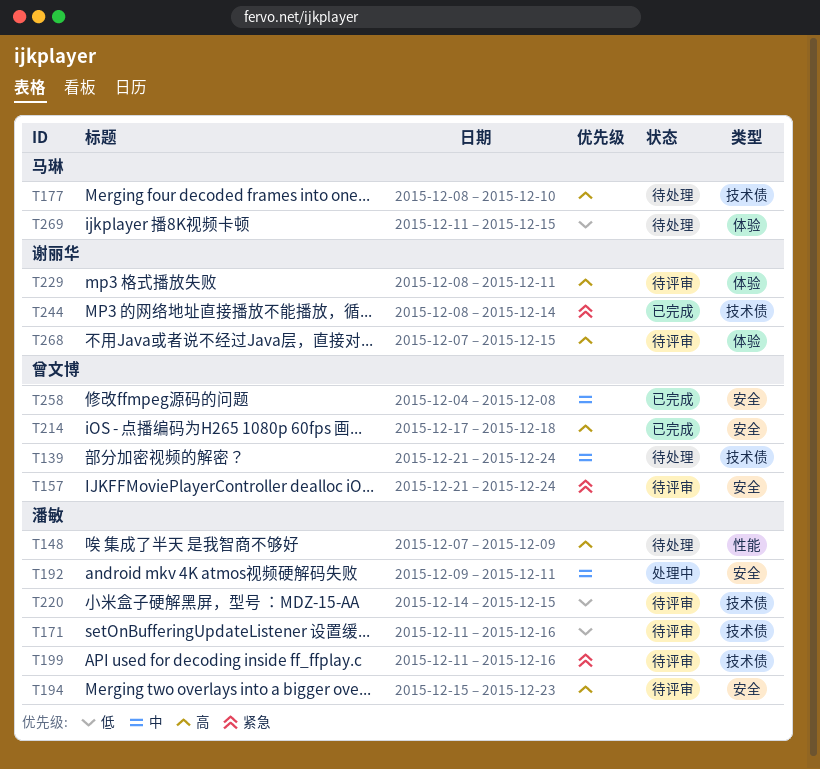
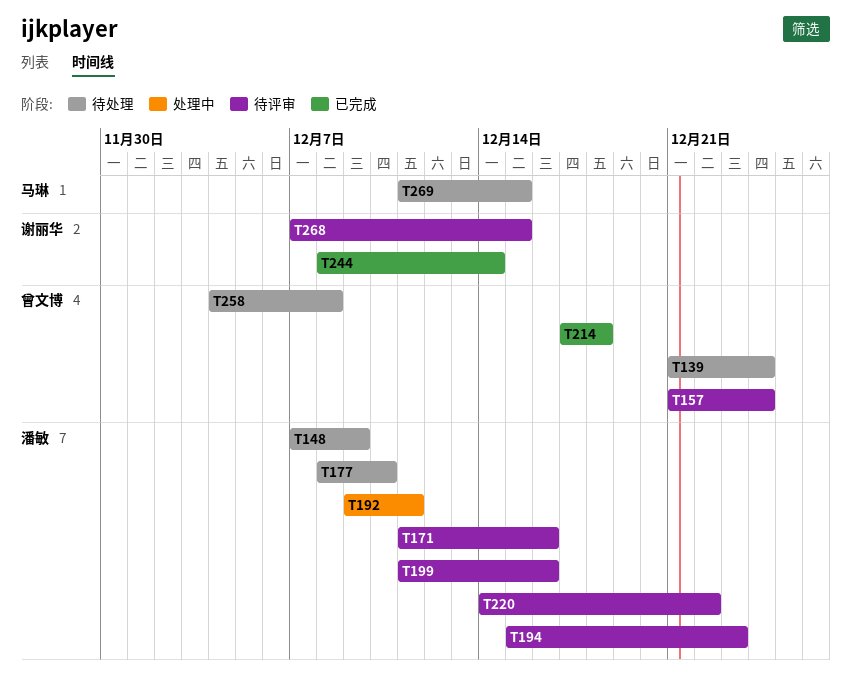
T177, owner: 马琳 -> 潘敏
T220, due: Dec 15 -> Dec 22
T229: present -> none
T258, status: 已完成 -> 待处理

